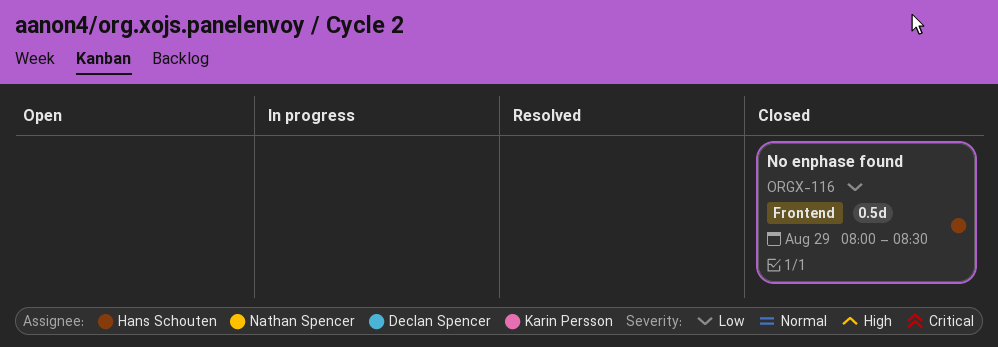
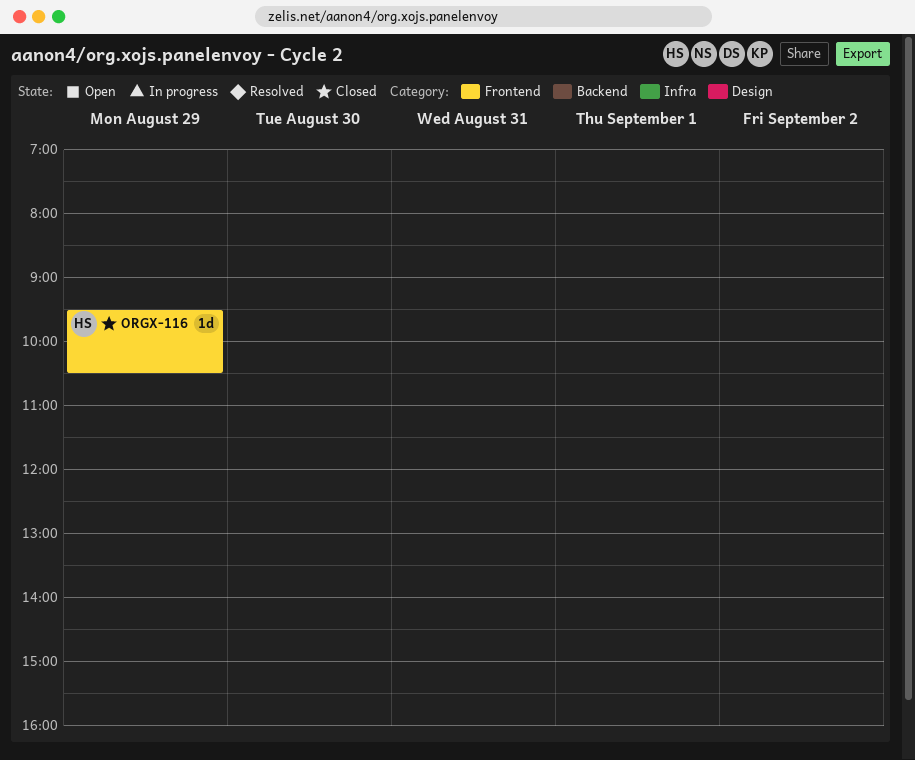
ORGX-116, estimate: 0.5d -> 1d
ORGX-116, begins: 08:00 -> 09:30
ORGX-116, ends: 08:30 -> 10:30

